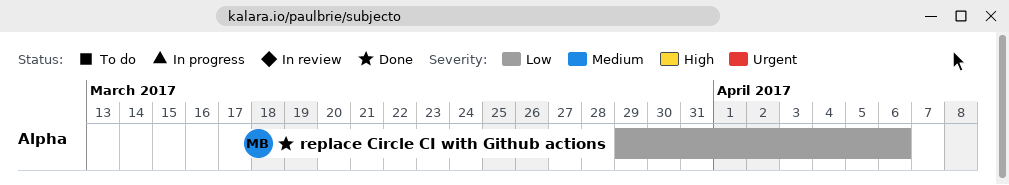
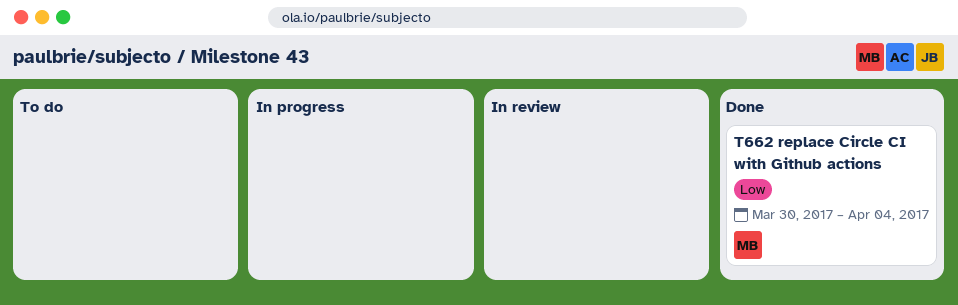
replace Circle CI with Github actions, start: Mar 29 -> Mar 30
replace Circle CI with Github actions, due: Apr 6 -> Apr 4

